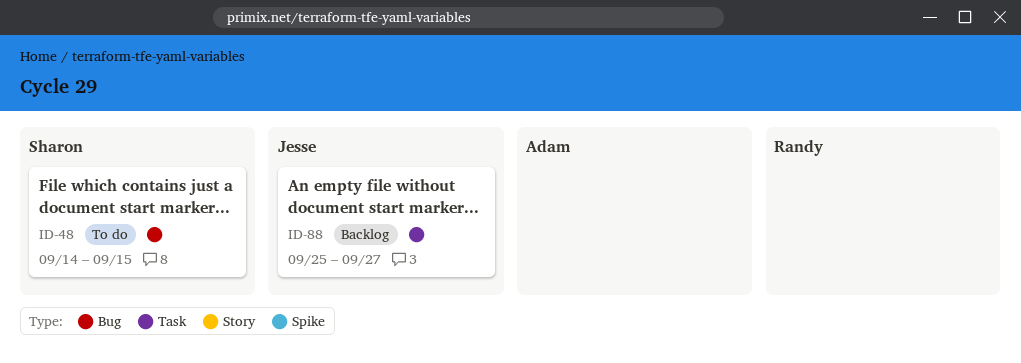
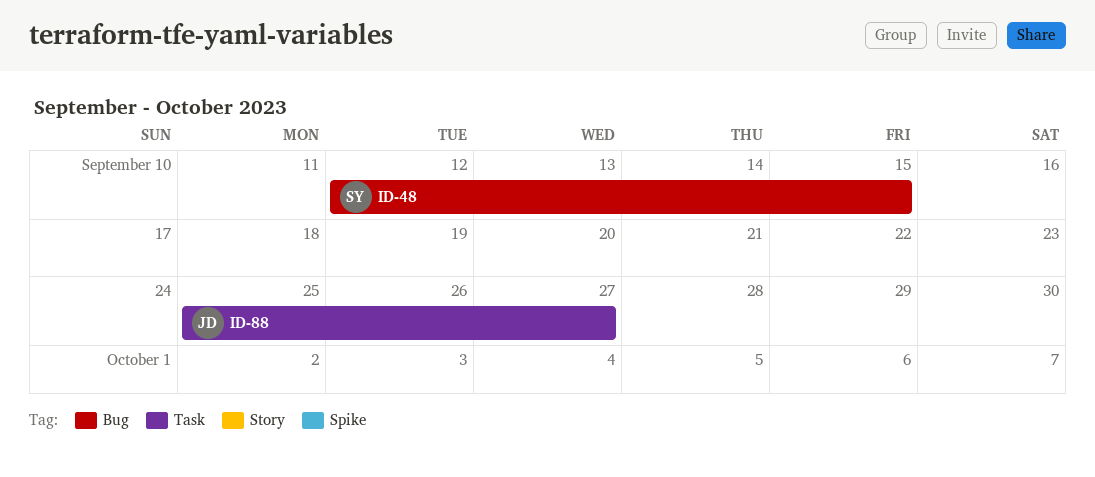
ID-48, start: Sep 14 -> Sep 12

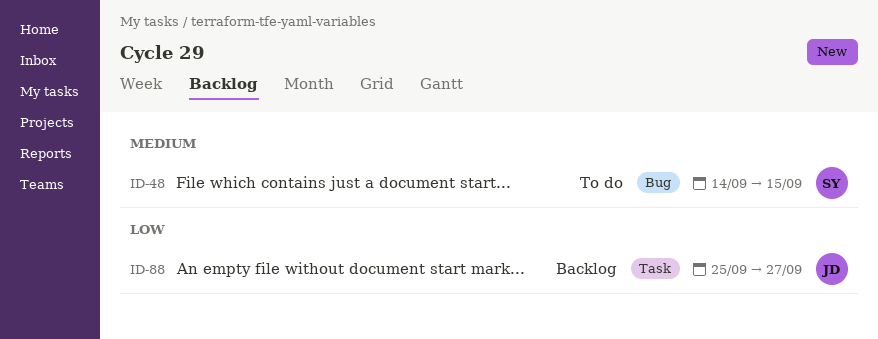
ID-48, start: Sep 12 -> Sep 14

